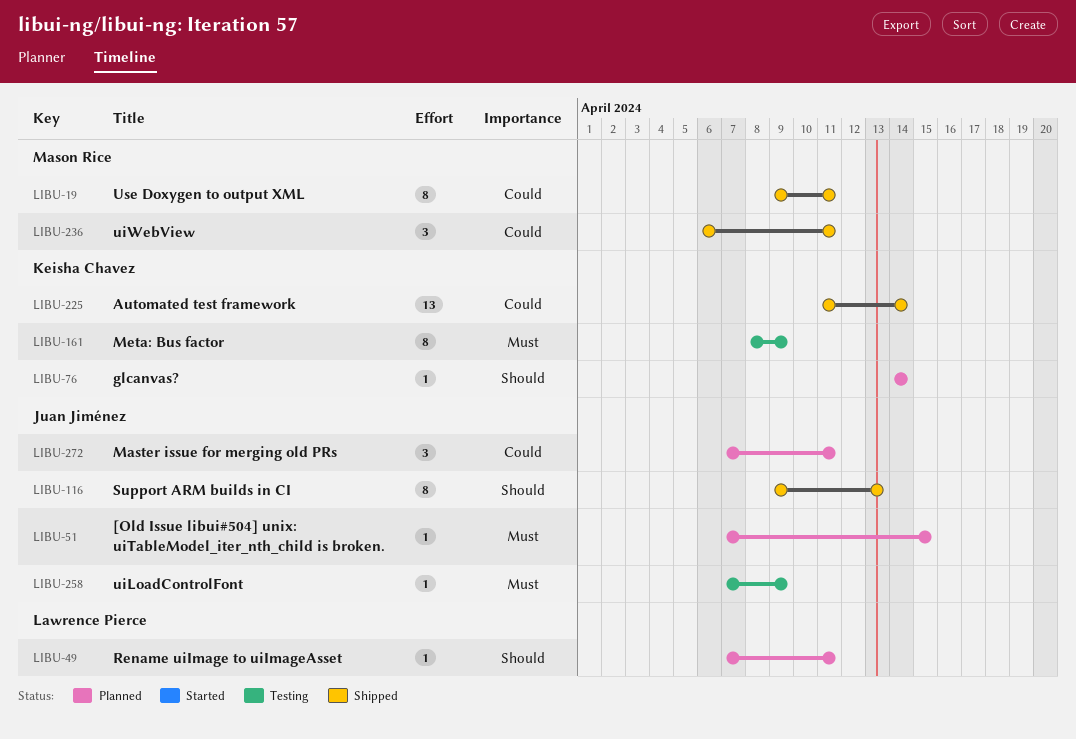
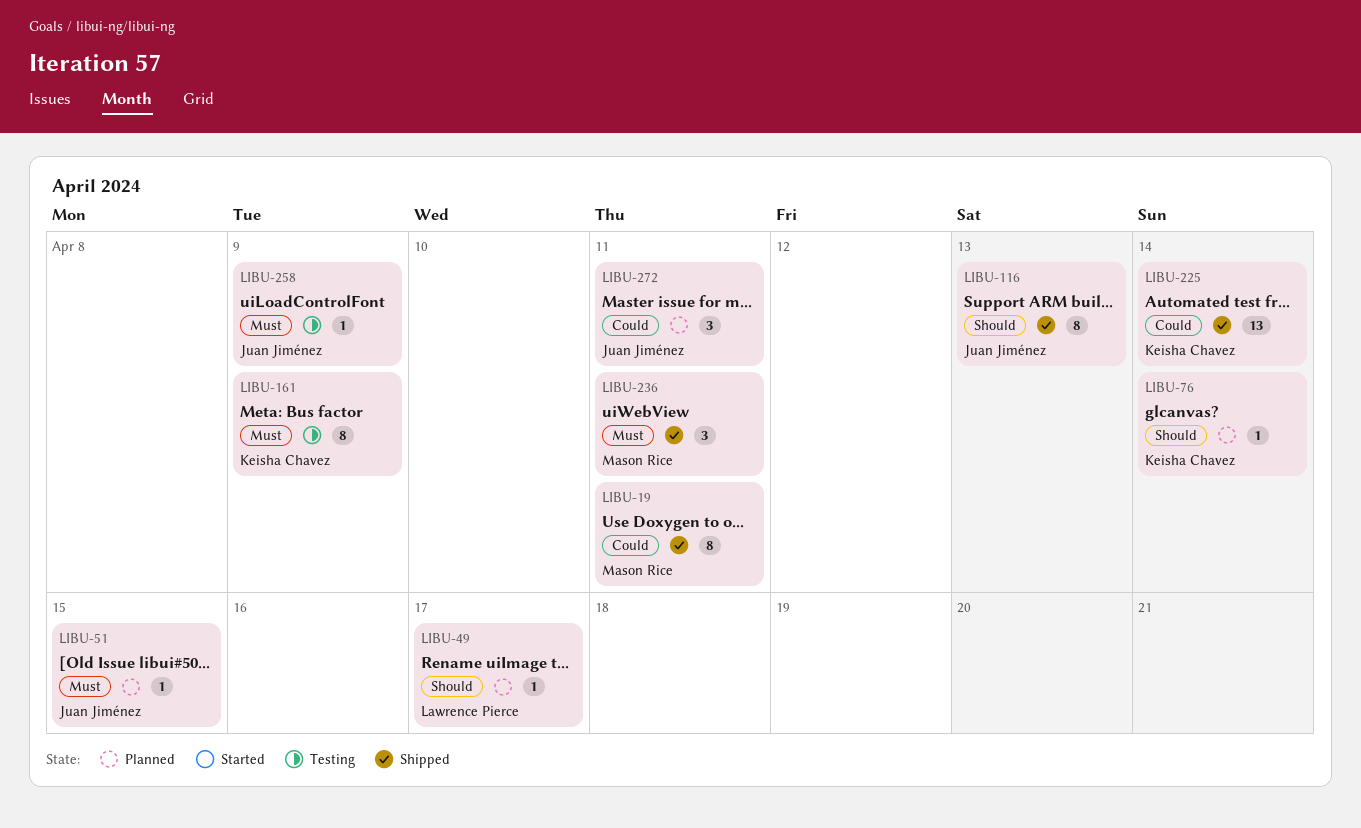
LIBU-49, due: Apr 11 -> Apr 17
LIBU-236, priority: Could -> Must

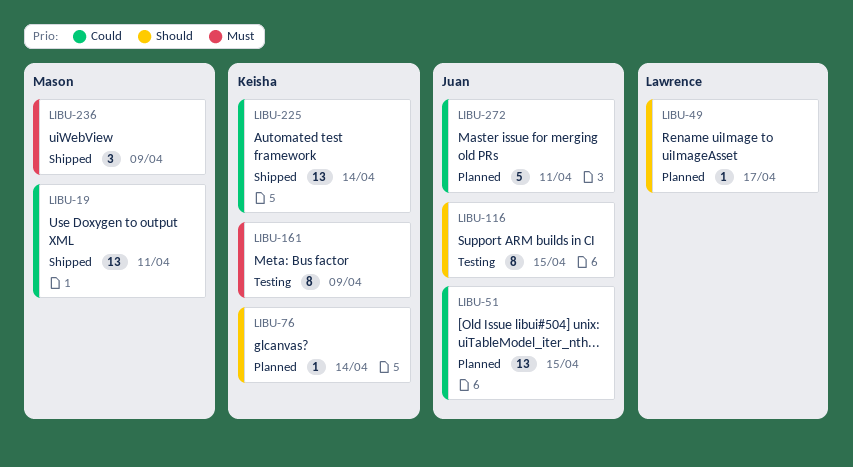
LIBU-19, estimate: 8 -> 13
LIBU-51, priority: Must -> Could
LIBU-51, estimate: 1 -> 13
LIBU-116, status: Shipped -> Testing
LIBU-116, due: Apr 13 -> Apr 15
LIBU-236, due: Apr 11 -> Apr 9
LIBU-258: present -> none
LIBU-272, estimate: 3 -> 5

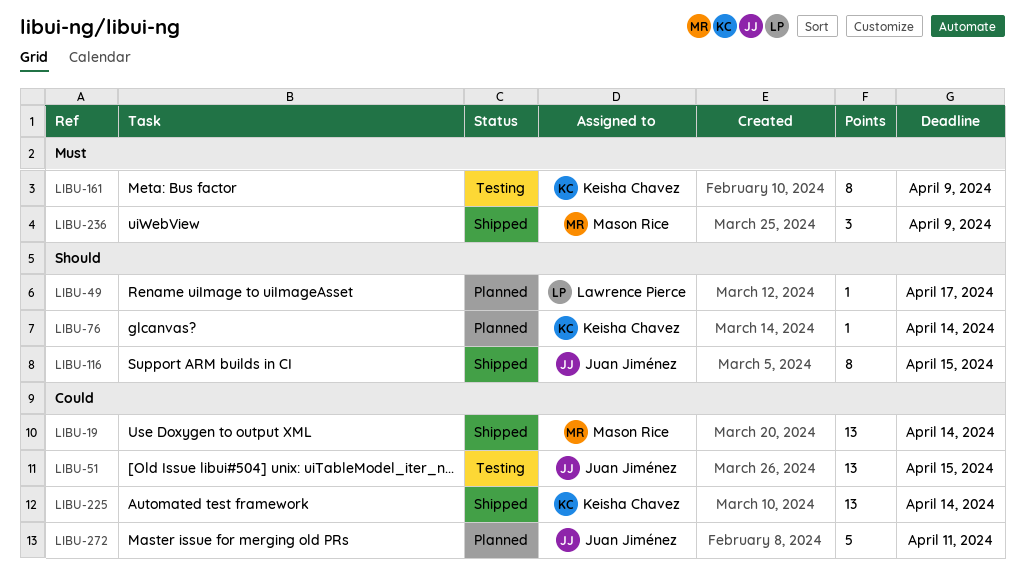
LIBU-19, due: Apr 11 -> Apr 14
LIBU-51, status: Planned -> Testing
LIBU-116, status: Testing -> Shipped

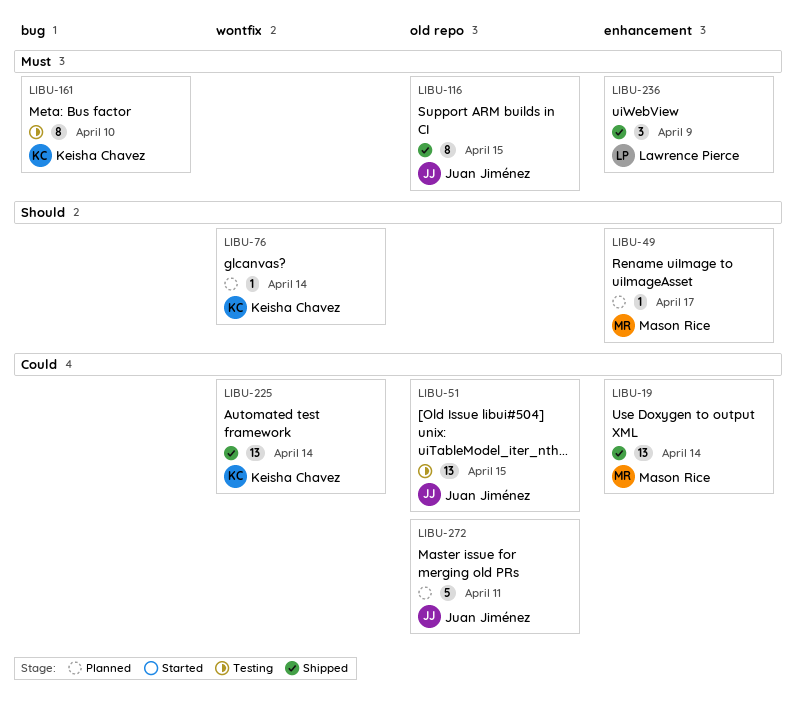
LIBU-49, owner: Lawrence Pierce -> Mason Rice
LIBU-116, priority: Should -> Must
LIBU-161, due: Apr 9 -> Apr 10
LIBU-236, owner: Mason Rice -> Lawrence Pierce

